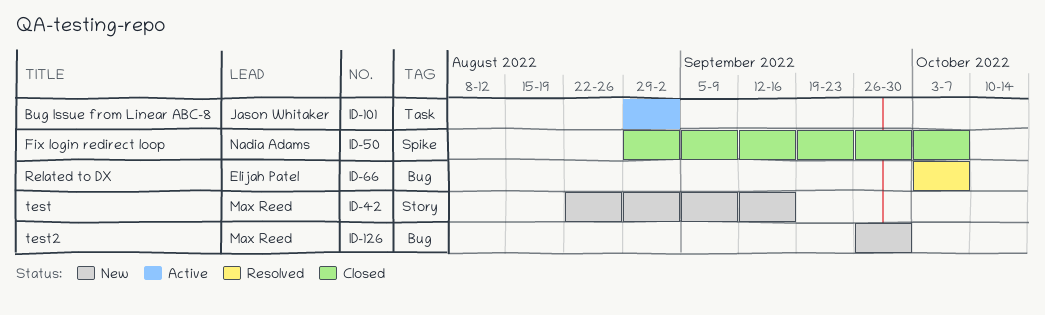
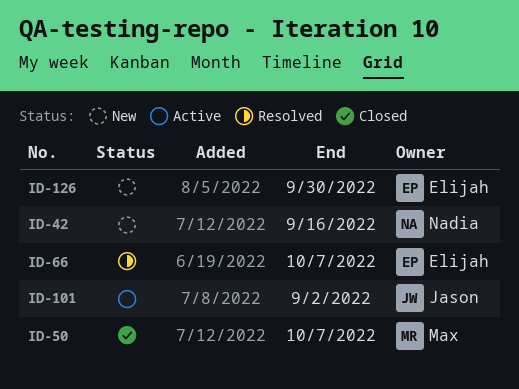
ID-42, owner: Max Reed -> Nadia Adams
ID-50, owner: Nadia Adams -> Max Reed
ID-126, owner: Max Reed -> Elijah Patel

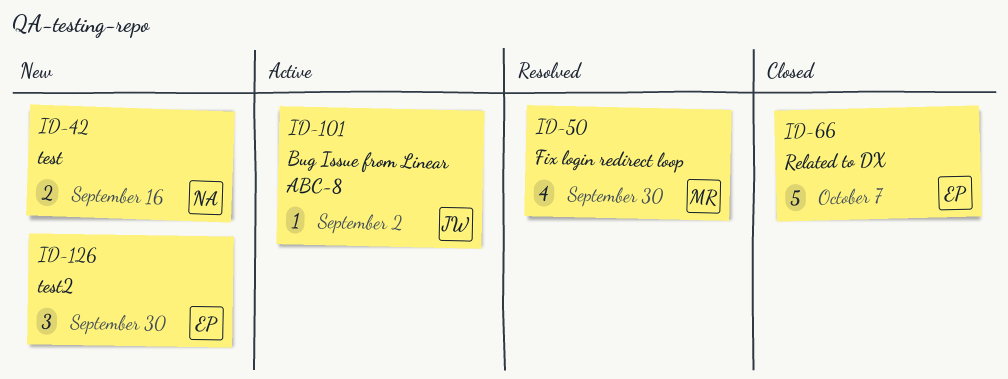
ID-50, status: Closed -> Resolved
ID-50, due: Oct 7 -> Sep 30
ID-66, status: Resolved -> Closed

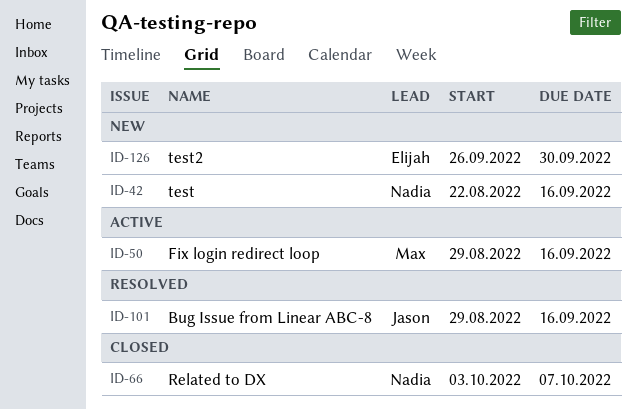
ID-50, status: Resolved -> Active
ID-50, due: Sep 30 -> Sep 16
ID-66, owner: Elijah -> Nadia
ID-101, status: Active -> Resolved
ID-101, due: Sep 2 -> Sep 16

